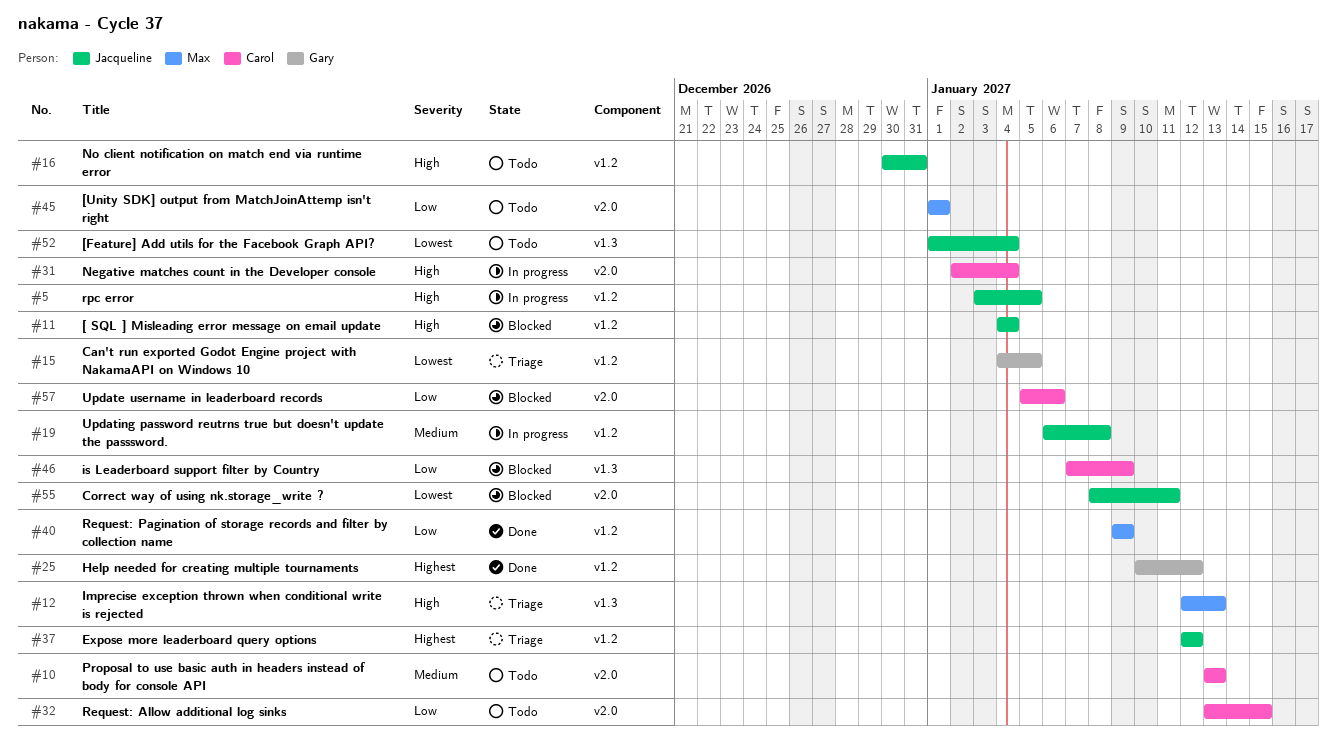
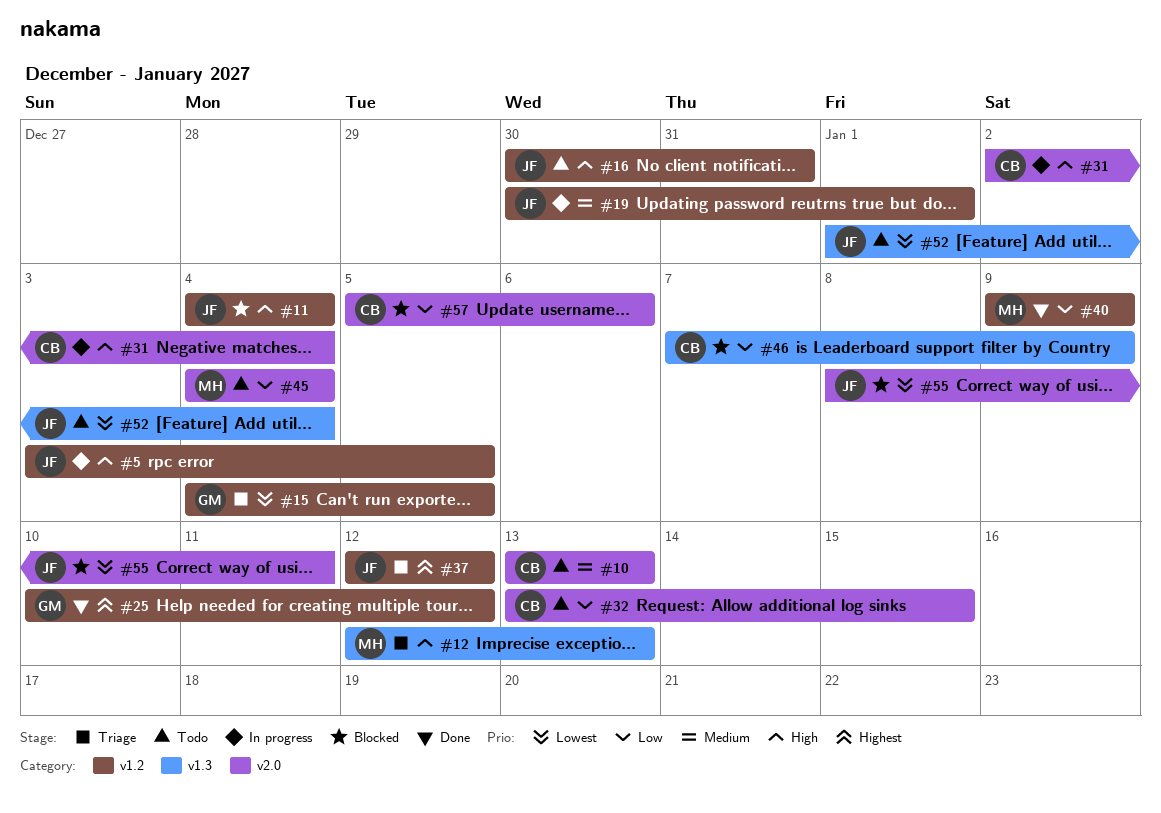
#19, start: Jan 6 -> Dec 30
#19, due: Jan 8 -> Jan 1
#45, start: Jan 1 -> Jan 4
#45, due: Jan 1 -> Jan 4

